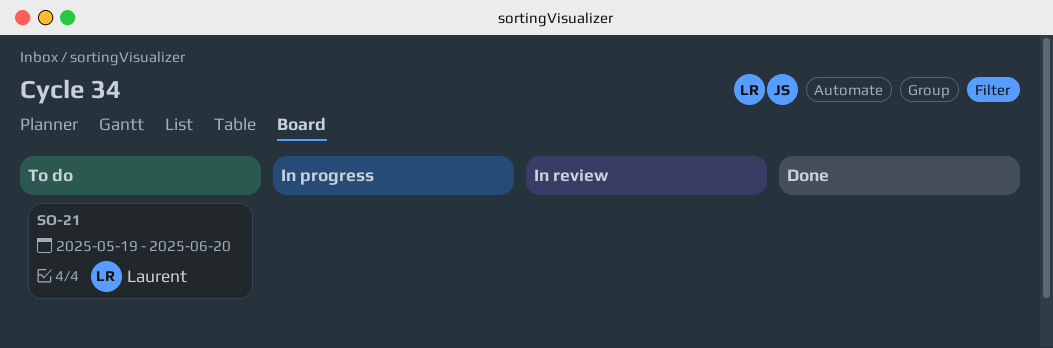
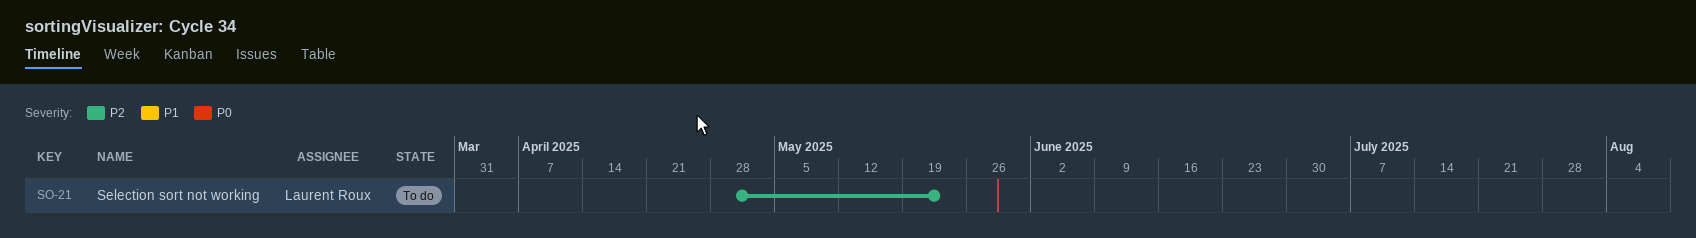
SO-21, start: May 19 -> Apr 28
SO-21, due: Jun 20 -> May 23

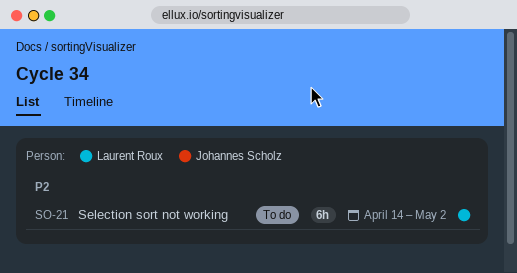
SO-21, start: Apr 28 -> Apr 14
SO-21, due: May 23 -> May 2

